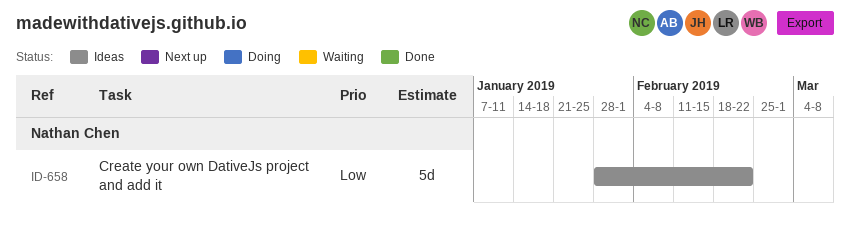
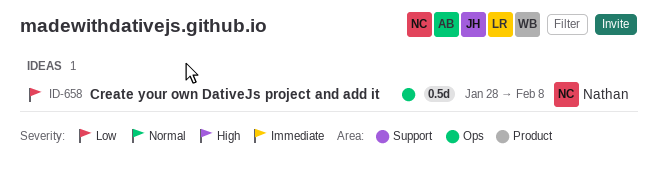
ID-658, estimate: 5d -> 0.5d
ID-658, due: Feb 22 -> Feb 8

